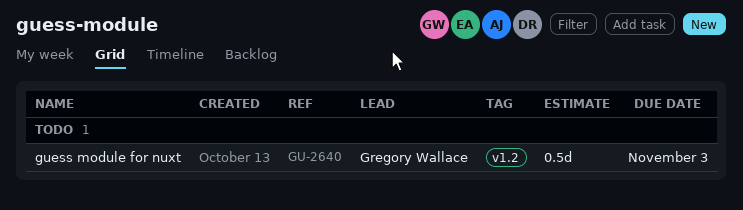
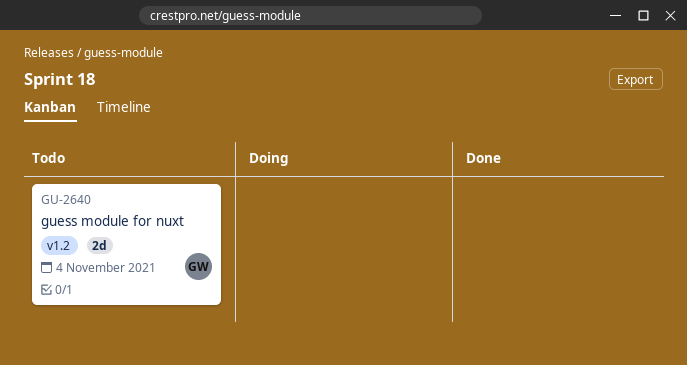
GU-2640, estimate: 0.5d -> 2d
GU-2640, due: Nov 3 -> Nov 4

